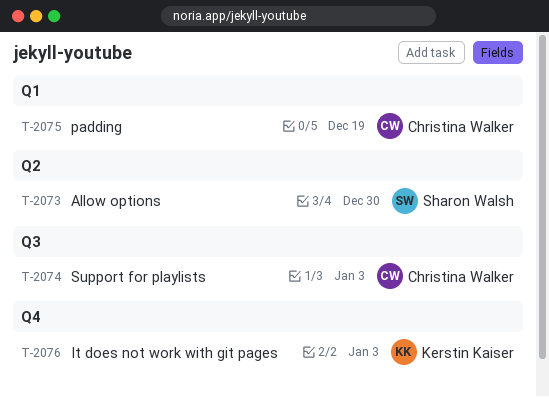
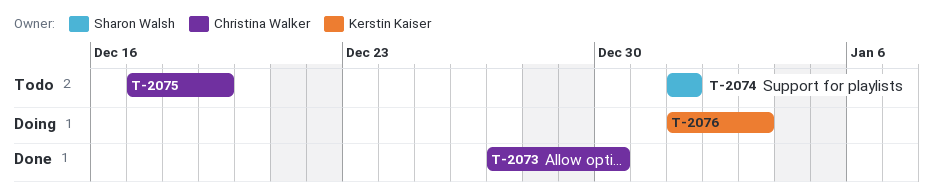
T-2073, owner: Sharon Walsh -> Christina Walker
T-2074, owner: Christina Walker -> Sharon Walsh
T-2074, due: Jan 3 -> Jan 1

